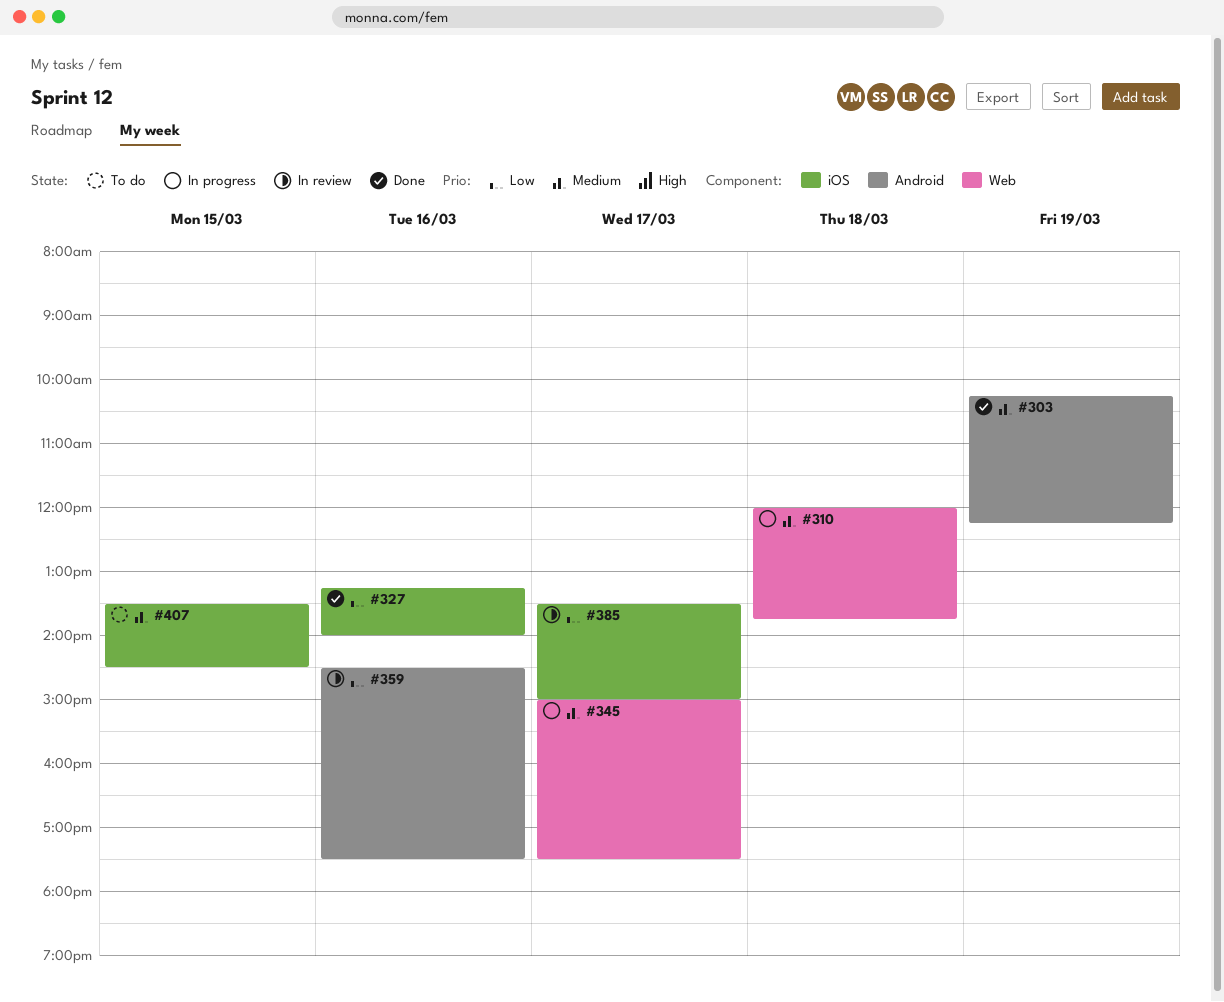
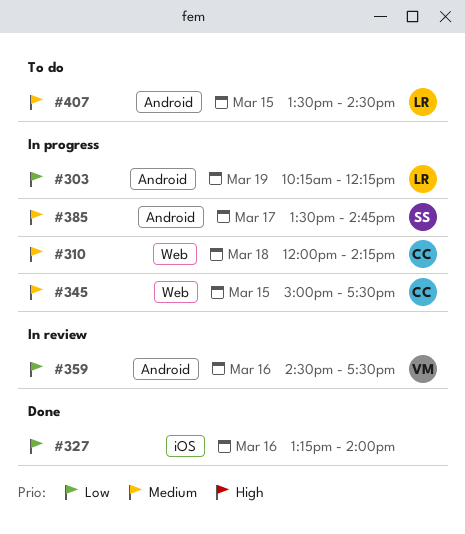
#303, status: Done -> In progress
#303, priority: Medium -> Low
#310, ends: 13:45 -> 14:15
#345, day: Mar 17 -> Mar 15
#385, status: In review -> In progress
#385, priority: Low -> Medium
#385, label: iOS -> Android
#385, ends: 15:00 -> 14:45
#407, label: iOS -> Android

